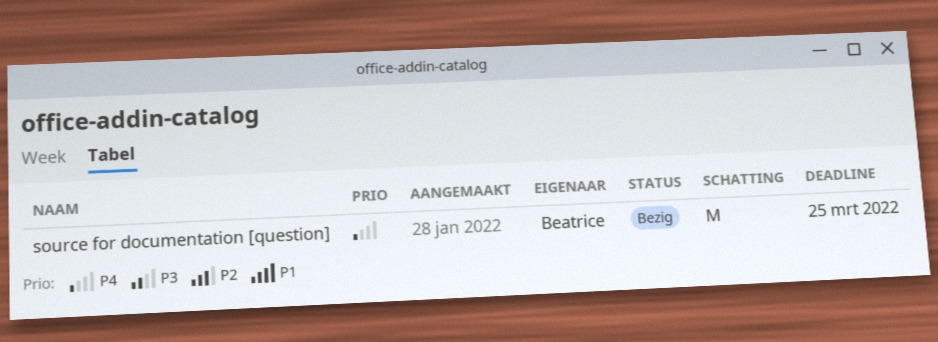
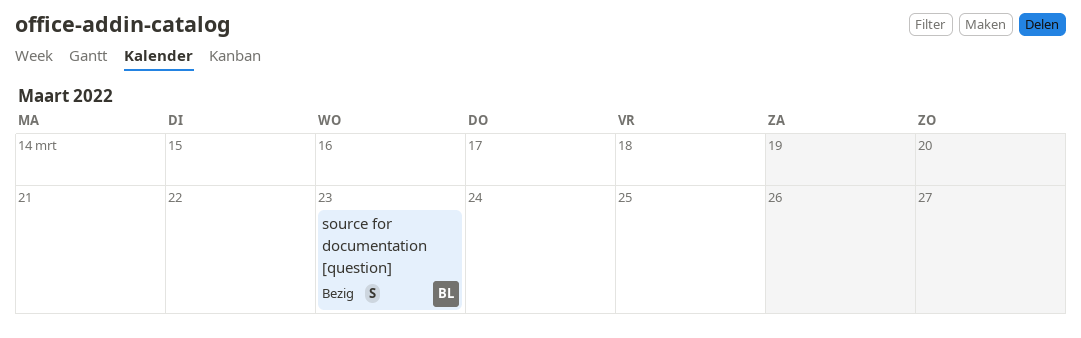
source for documentation [question], estimate: M -> S
source for documentation [question], due: Mar 25 -> Mar 23

